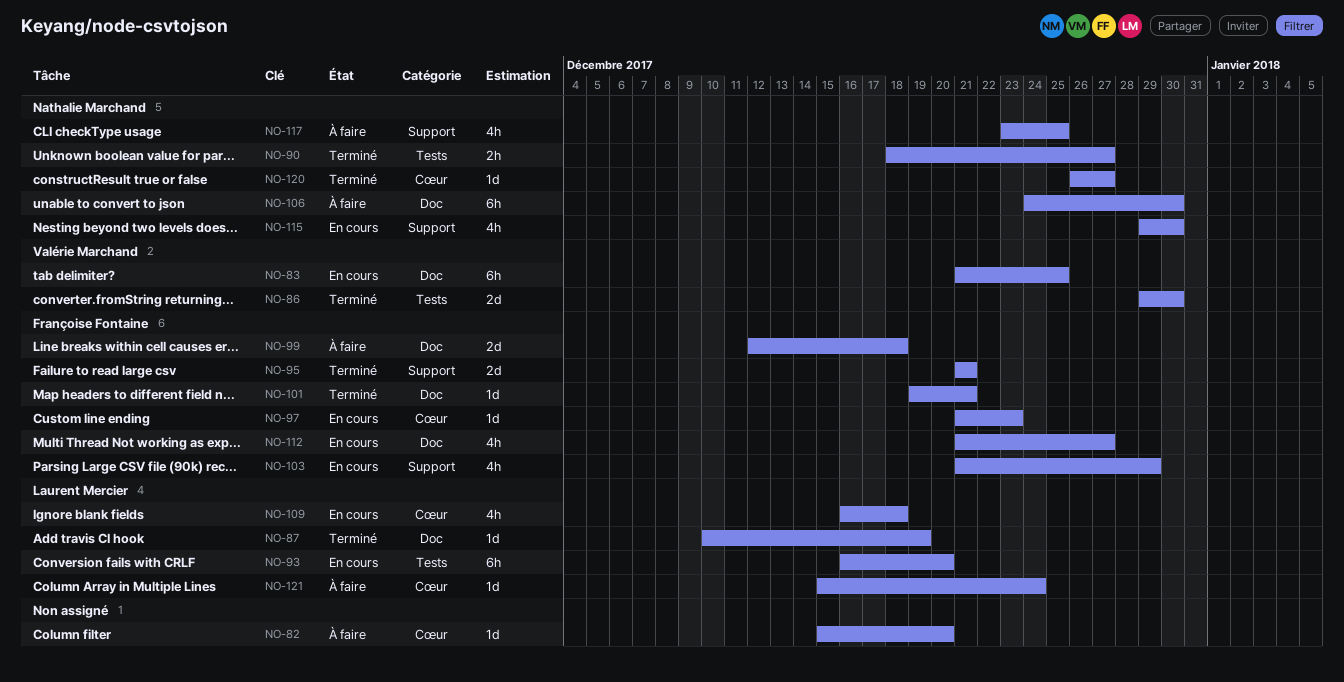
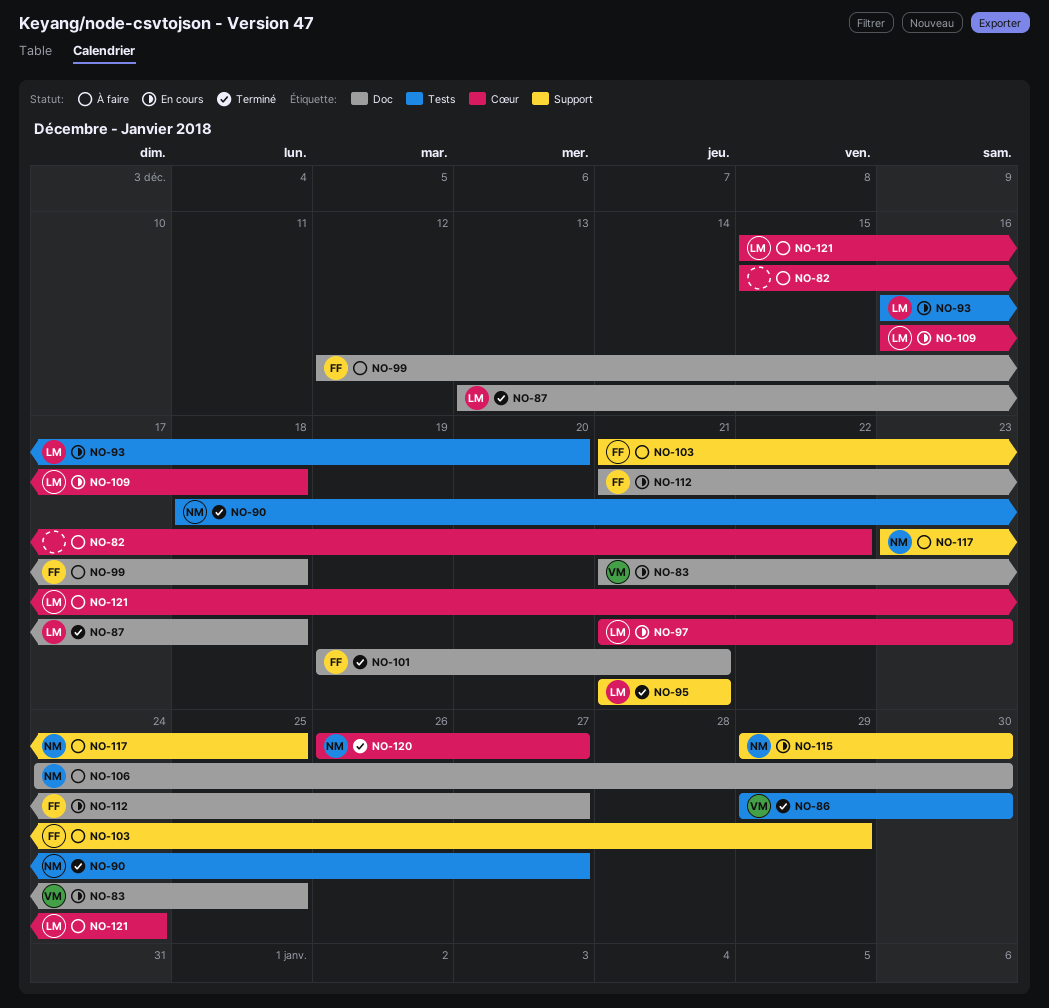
NO-82, due: Dec 20 -> Dec 22
NO-87, start: Dec 10 -> Dec 13
NO-87, due: Dec 19 -> Dec 18
NO-95, owner: Françoise Fontaine -> Laurent Mercier
NO-97, owner: Françoise Fontaine -> Laurent Mercier
NO-103, status: En cours -> À faire

